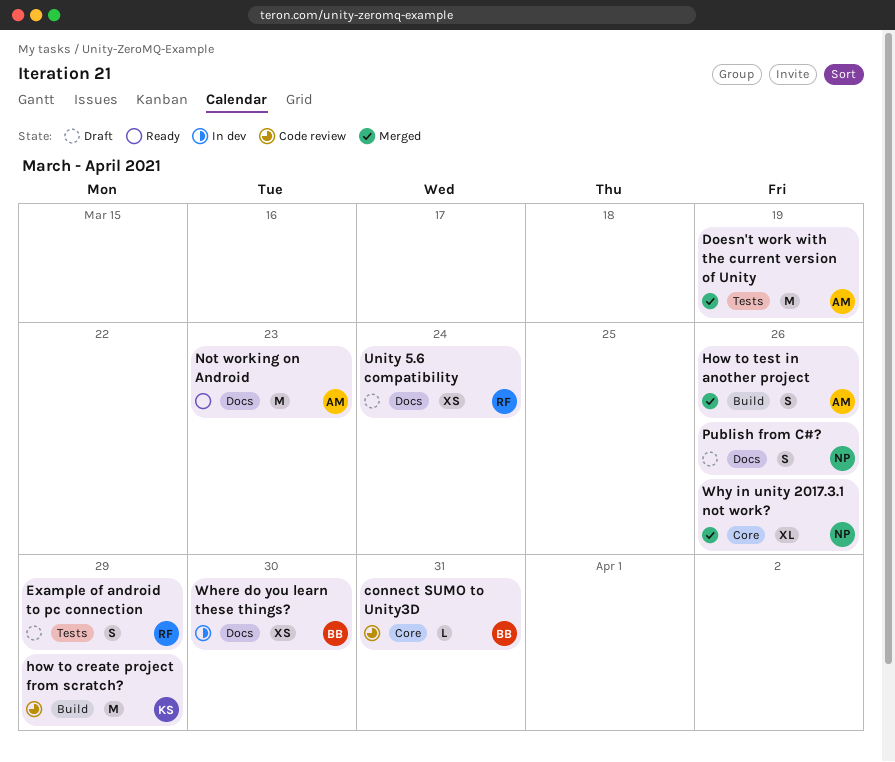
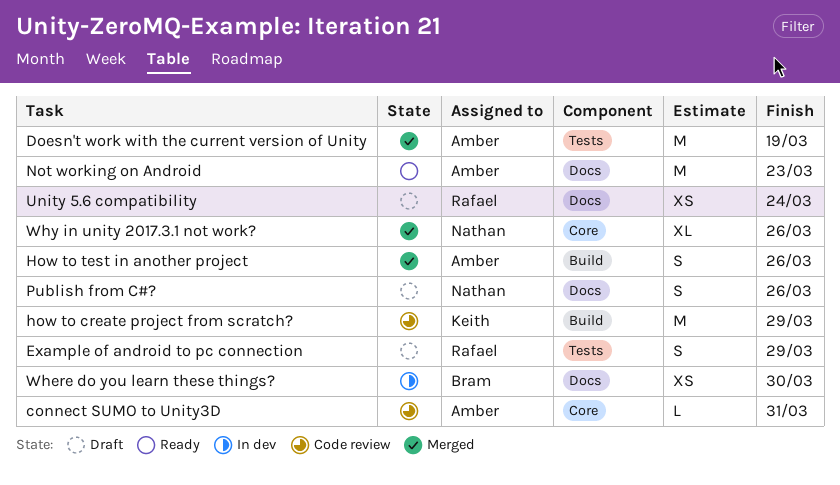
connect SUMO to Unity3D, owner: Bram -> Amber

